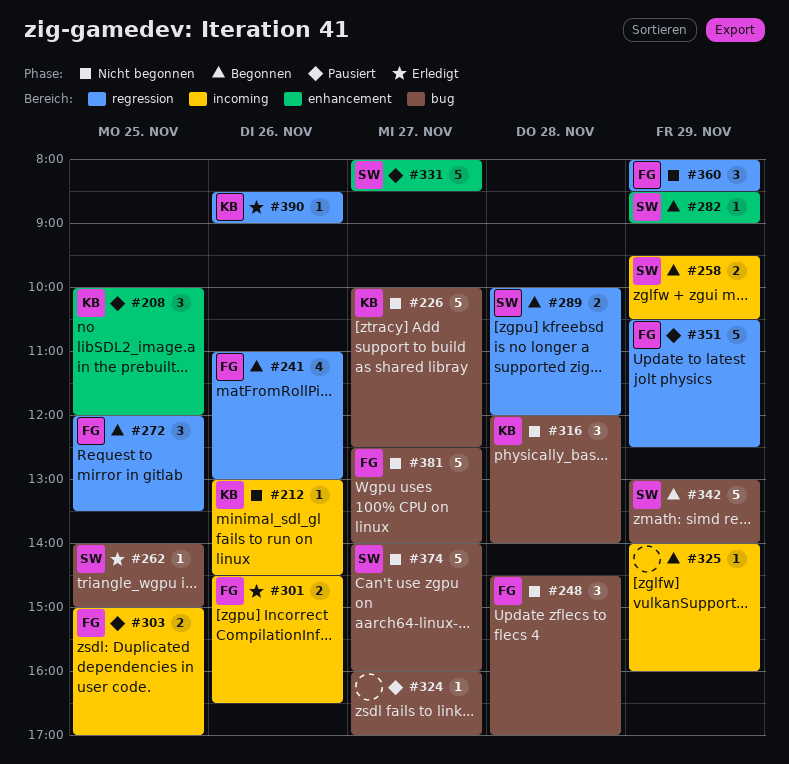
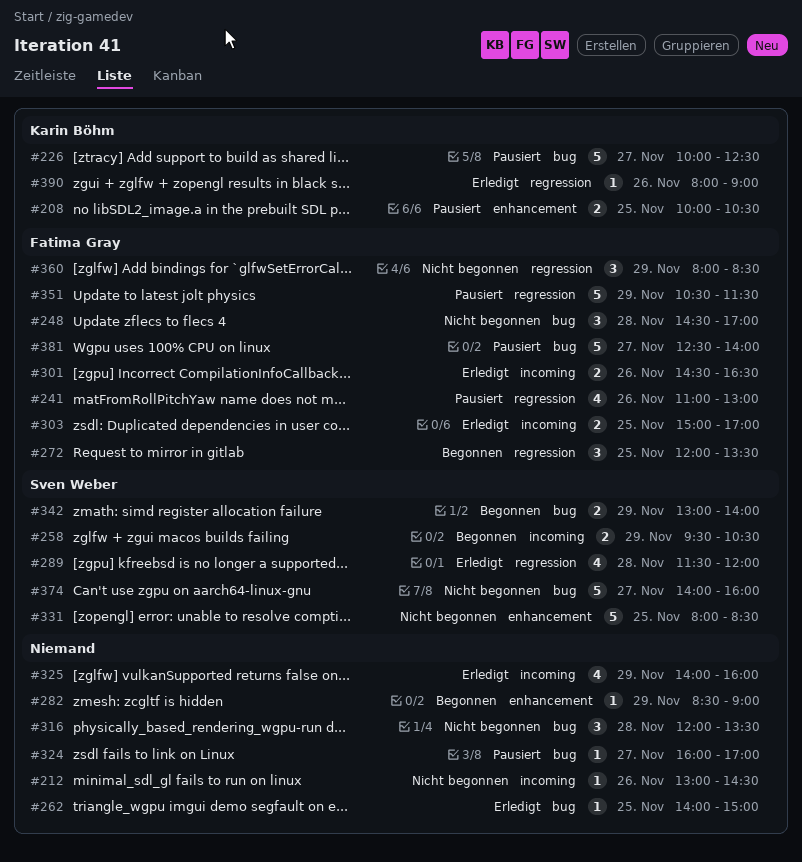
#208, estimate: 3 -> 2
#208, ends: 12:00 -> 10:30
#212, owner: Karin Böhm -> none
#226, status: Nicht begonnen -> Pausiert
#241, status: Begonnen -> Pausiert
#262, owner: Sven Weber -> none
#282, owner: Sven Weber -> none
#289, status: Begonnen -> Erledigt
#289, estimate: 2 -> 4
#289, begins: 10:00 -> 11:30
#303, status: Pausiert -> Erledigt
#316, owner: Karin Böhm -> none
#316, ends: 14:00 -> 13:30
#325, status: Begonnen -> Erledigt
#325, estimate: 1 -> 4
#331, status: Pausiert -> Nicht begonnen
#331, day: Nov 27 -> Nov 25
#342, estimate: 5 -> 2
#351, ends: 12:30 -> 11:30
#381, status: Nicht begonnen -> Pausiert
#390, begins: 08:30 -> 08:00

